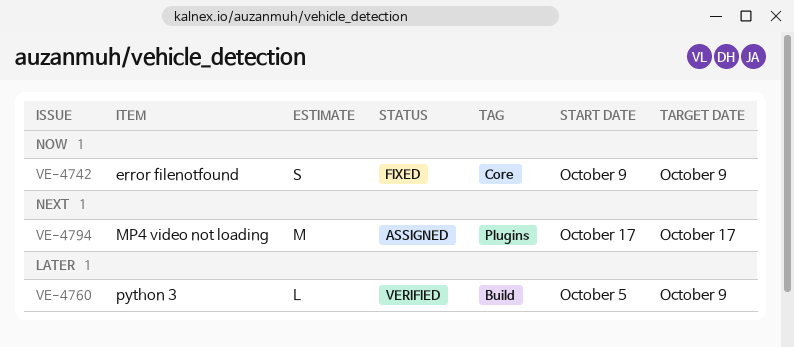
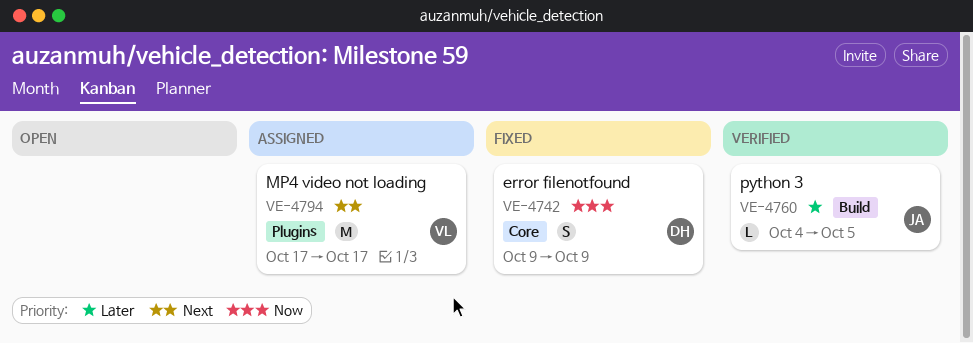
VE-4760, start: Oct 5 -> Oct 4
VE-4760, due: Oct 9 -> Oct 5

